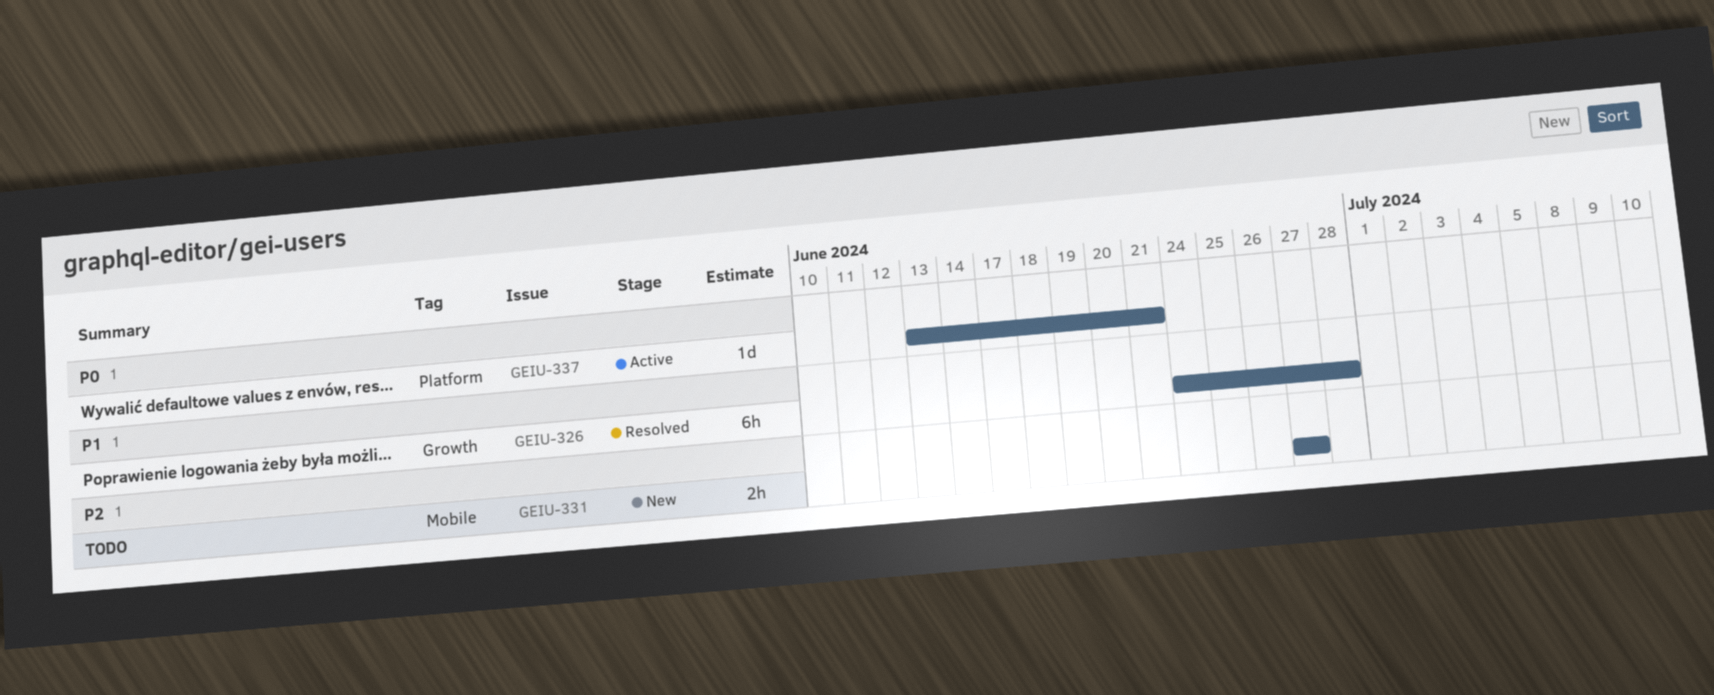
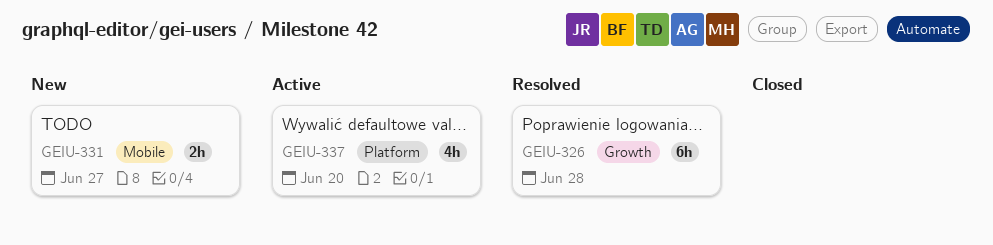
GEIU-337, estimate: 1d -> 4h
GEIU-337, due: Jun 21 -> Jun 20

